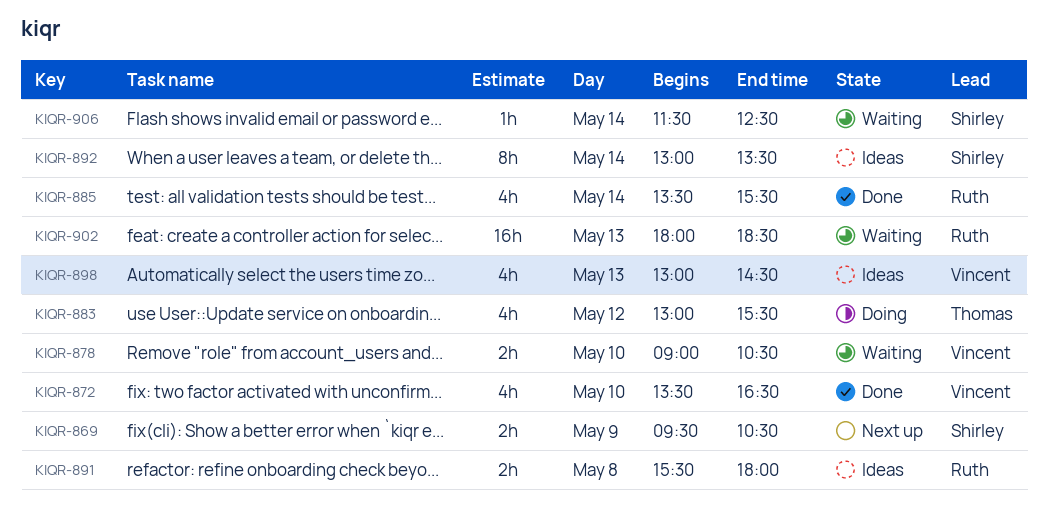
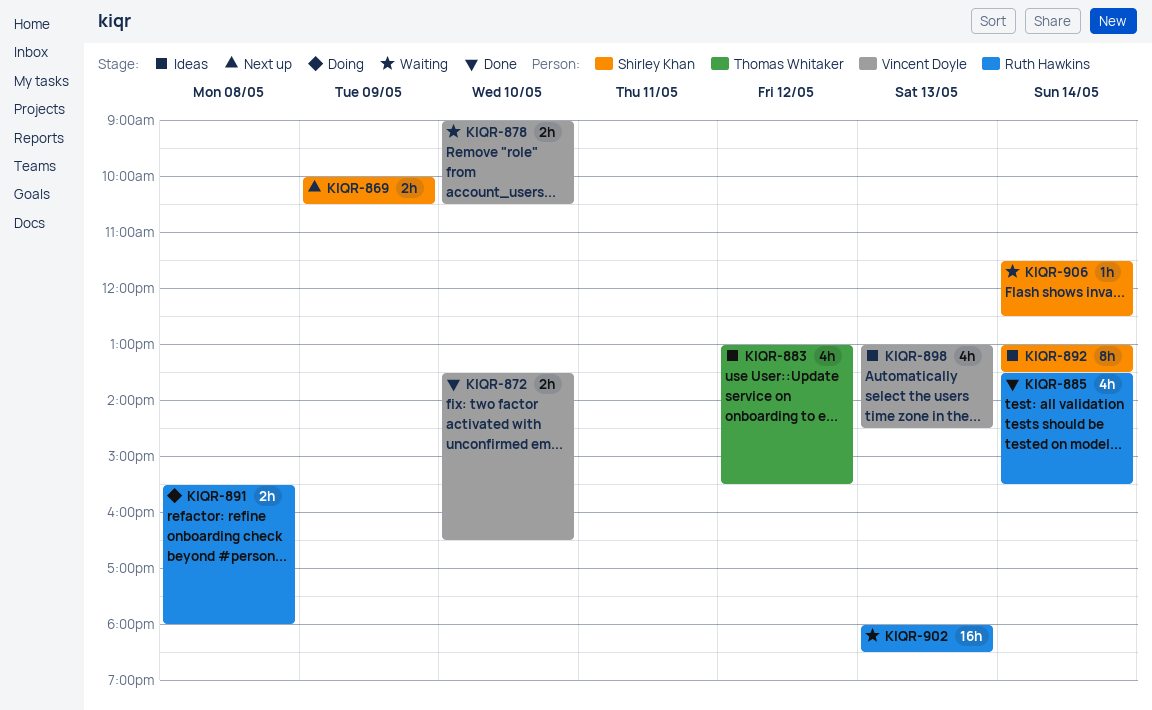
KIQR-869, begins: 09:30 -> 10:00
KIQR-872, estimate: 4h -> 2h
KIQR-883, status: Doing -> Ideas
KIQR-891, status: Ideas -> Doing

